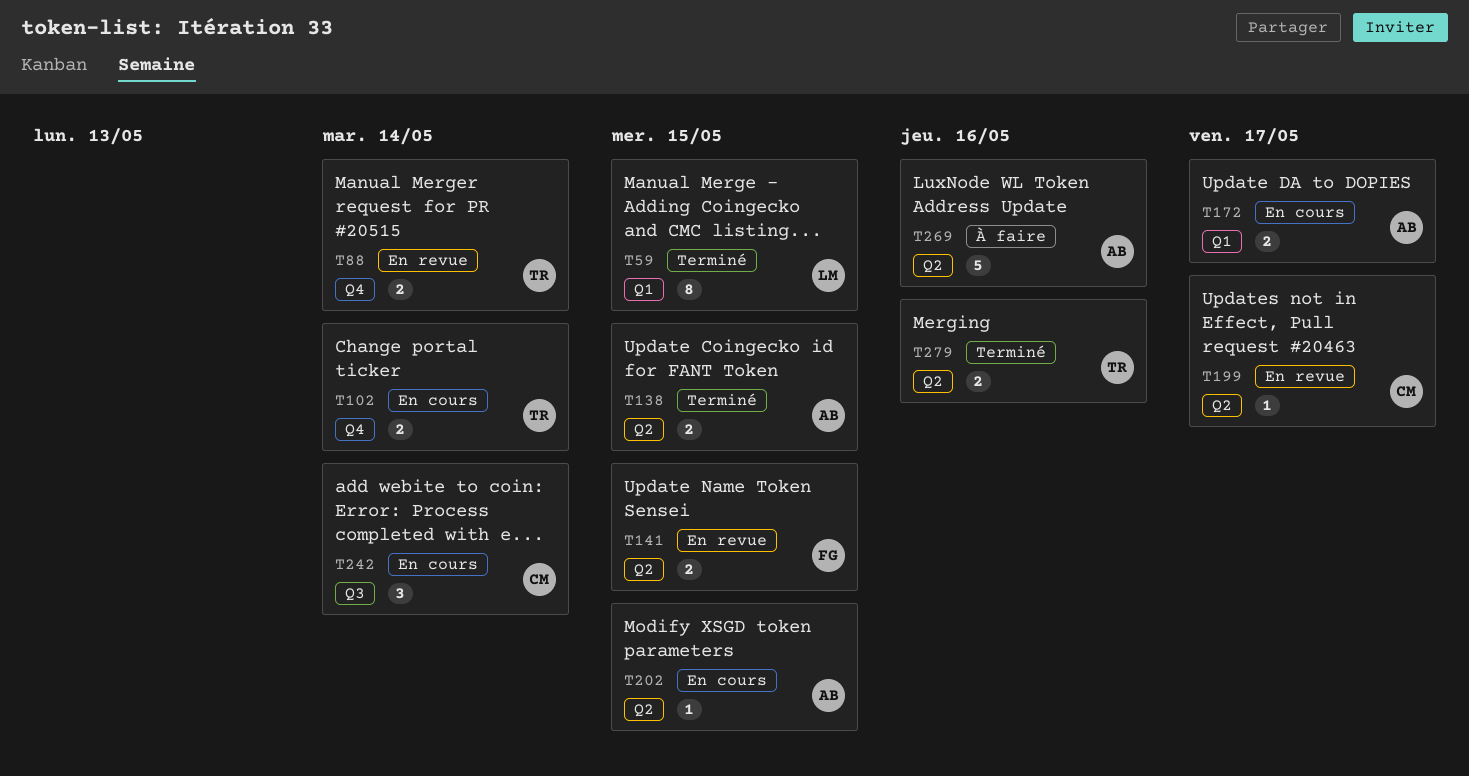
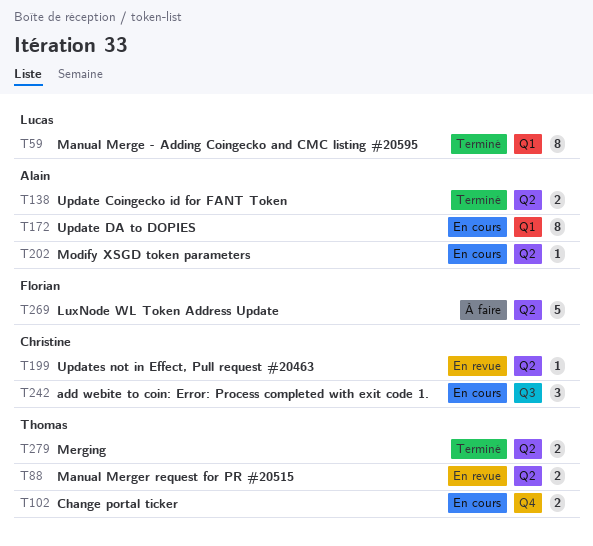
T88, label: Q4 -> Q2
T141: present -> none
T172, estimate: 2 -> 8
T269, owner: Alain -> Florian

